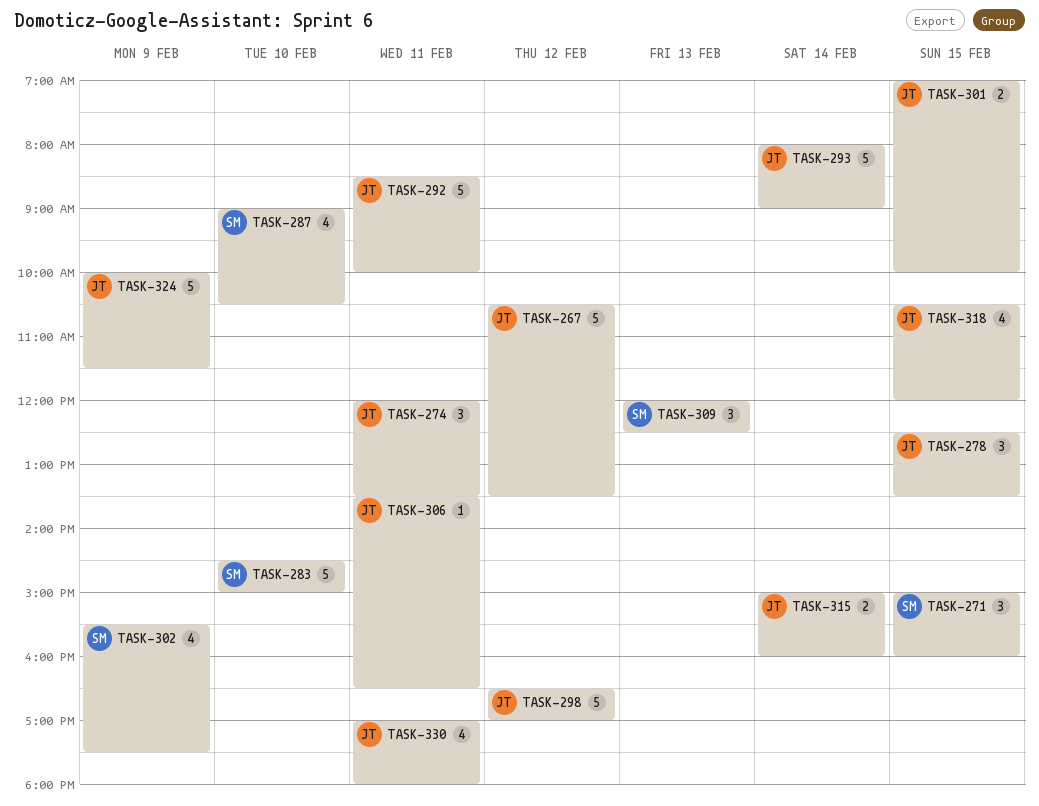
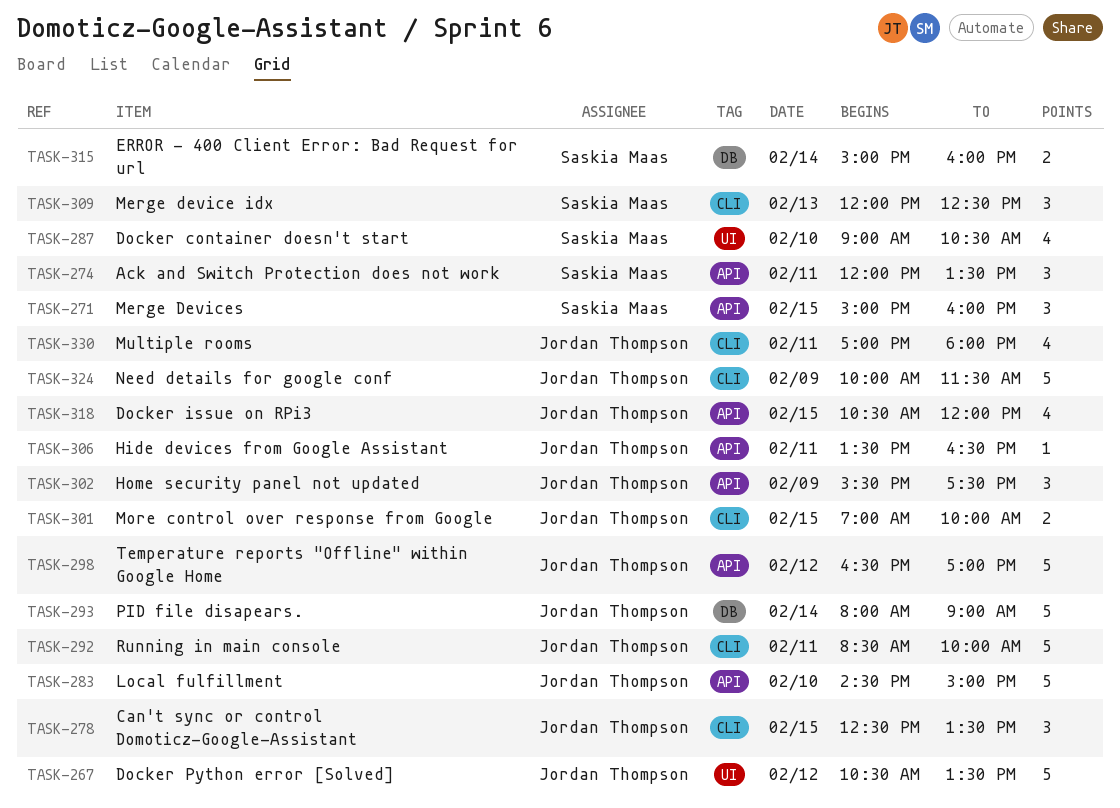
TASK-274, owner: Jordan Thompson -> Saskia Maas
TASK-283, owner: Saskia Maas -> Jordan Thompson
TASK-302, owner: Saskia Maas -> Jordan Thompson
TASK-302, estimate: 4 -> 3
TASK-315, owner: Jordan Thompson -> Saskia Maas

